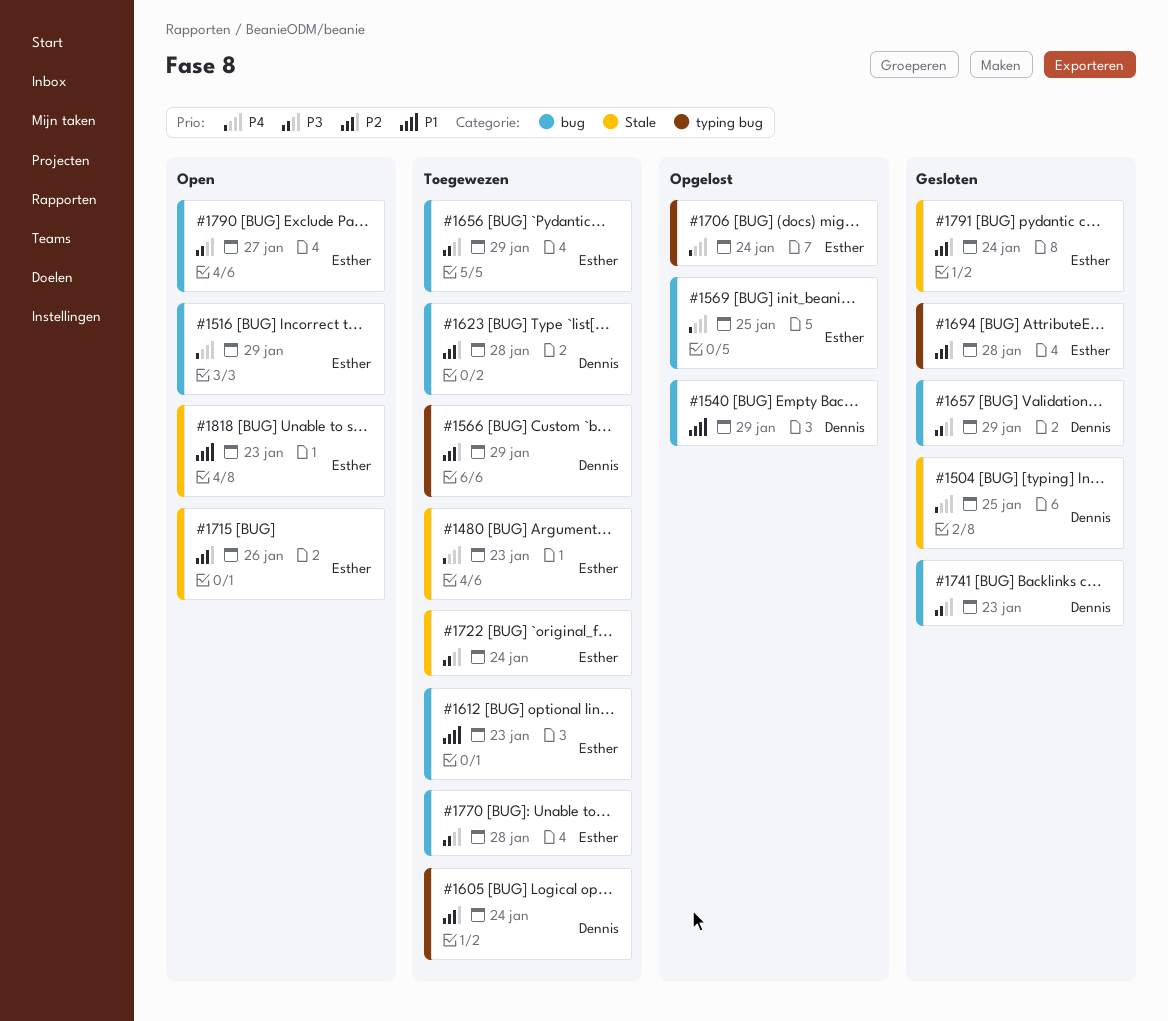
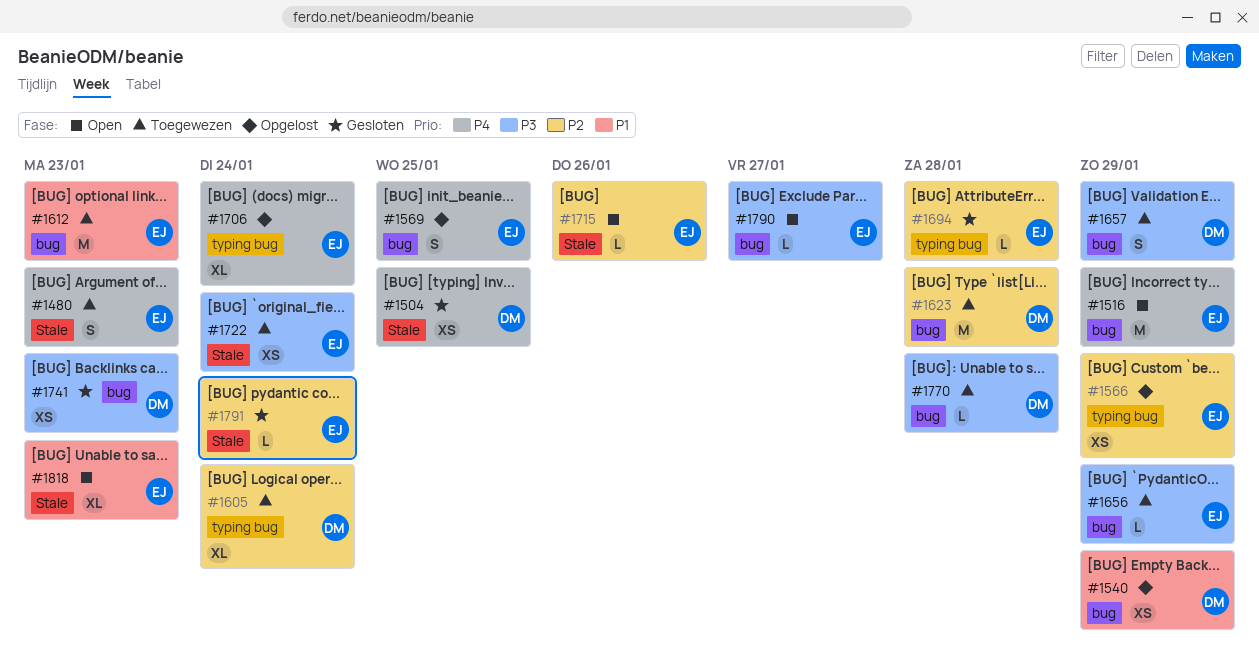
#1566, status: Toegewezen -> Opgelost
#1566, owner: Dennis -> Esther
#1657, status: Gesloten -> Toegewezen
#1770, owner: Esther -> Dennis

